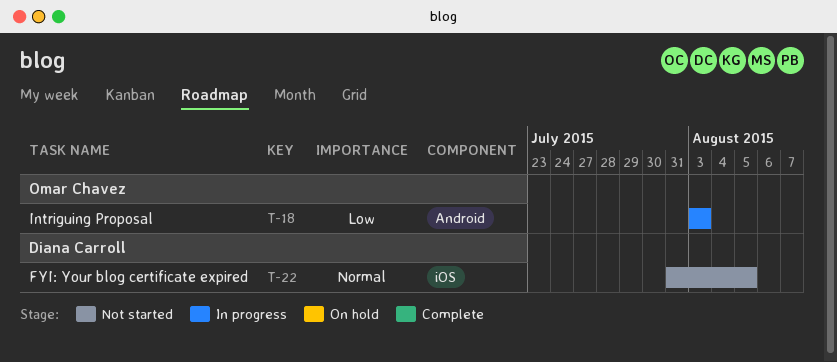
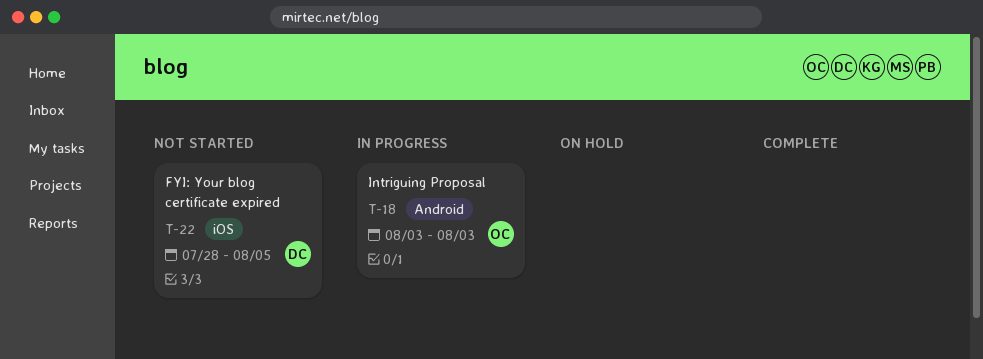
T-22, start: Jul 31 -> Jul 28

